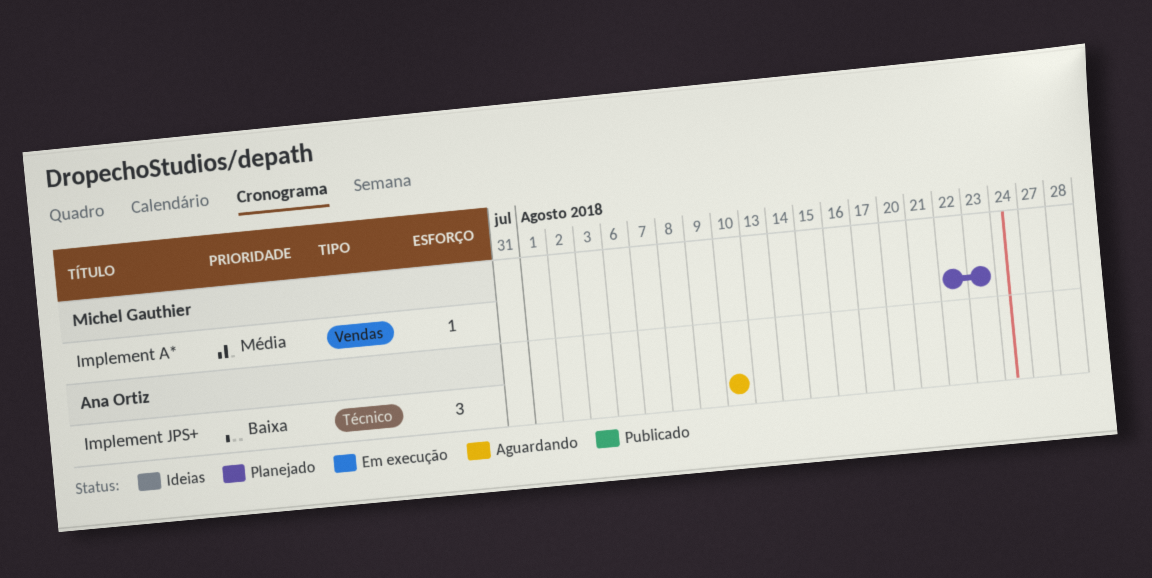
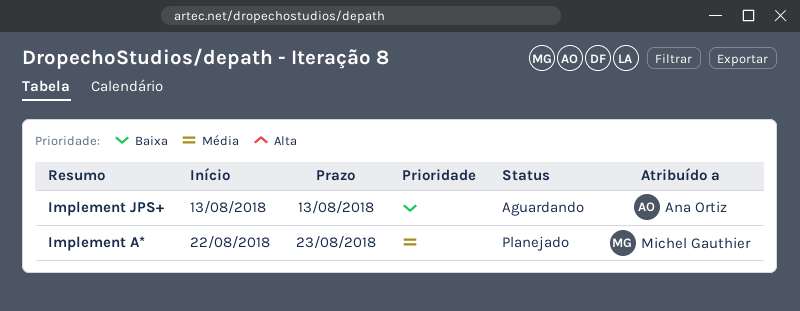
Implement JPS+, start: Aug 10 -> Aug 13
Implement JPS+, due: Aug 10 -> Aug 13

